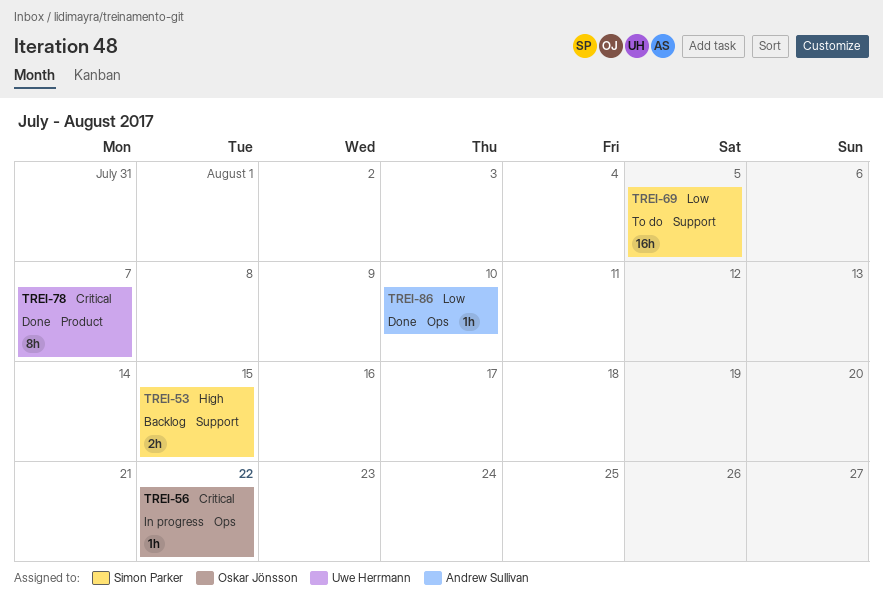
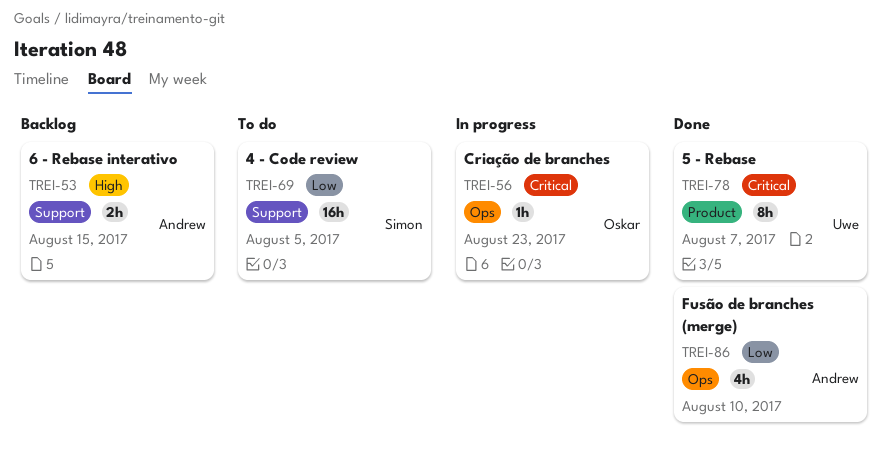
TREI-53, owner: Simon Parker -> Andrew Sullivan
TREI-56, due: Aug 22 -> Aug 23
TREI-86, estimate: 1h -> 4h

